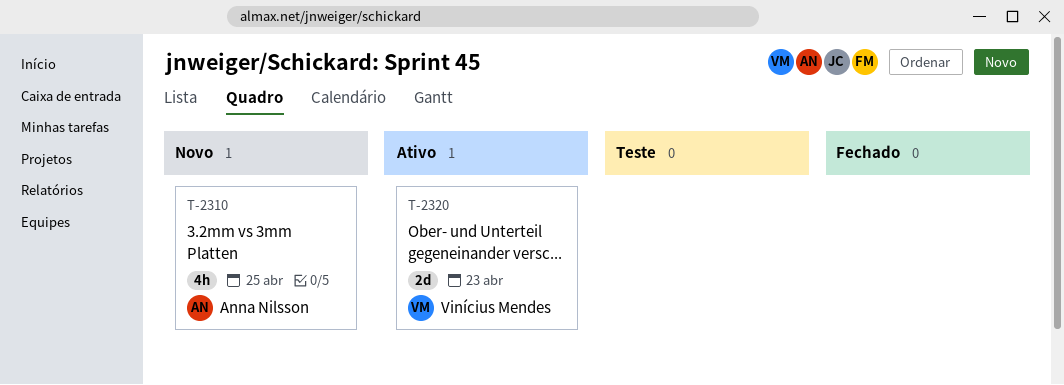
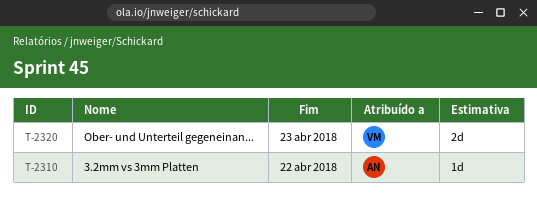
T-2310, estimate: 4h -> 1d
T-2310, due: Apr 25 -> Apr 22

